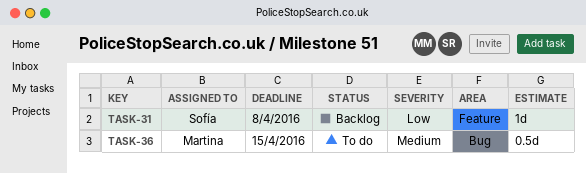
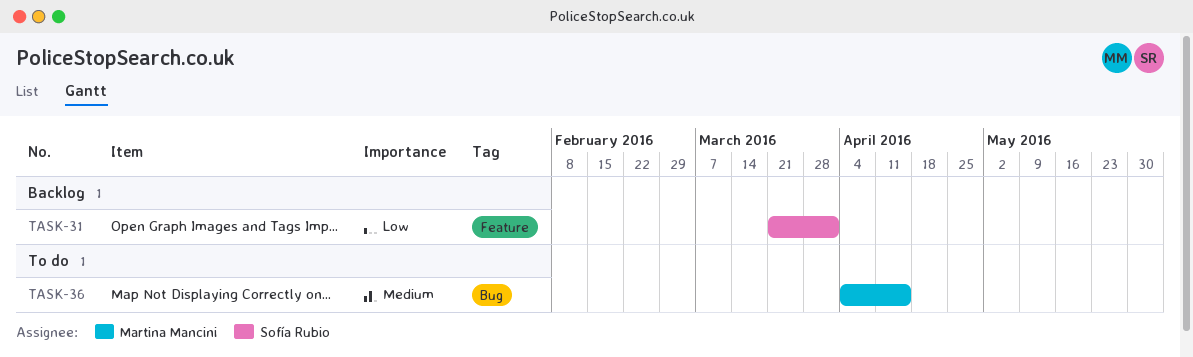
TASK-31, due: Apr 8 -> Apr 1

